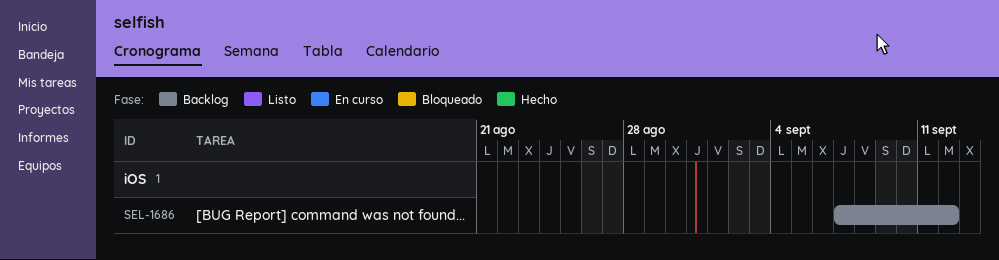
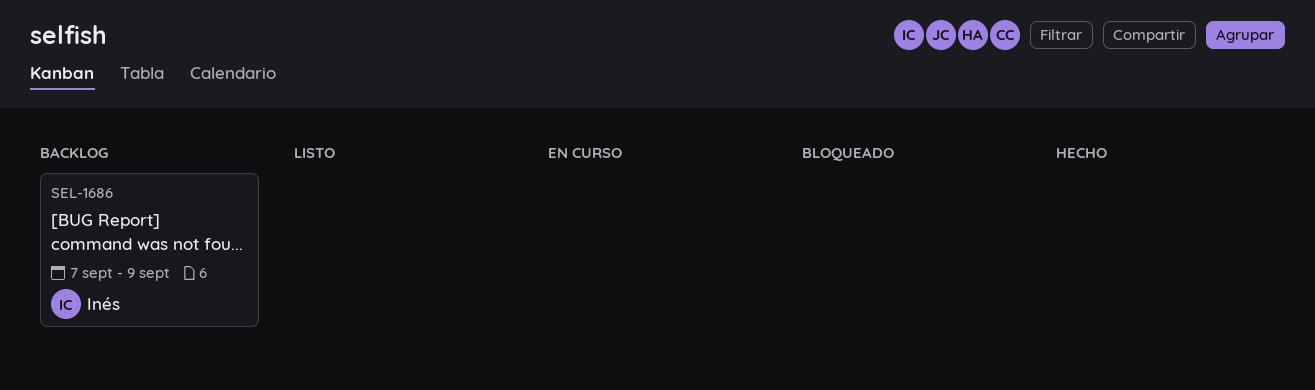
SEL-1686, due: Sep 12 -> Sep 9

